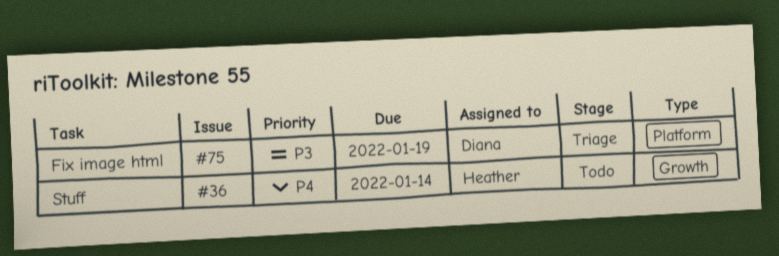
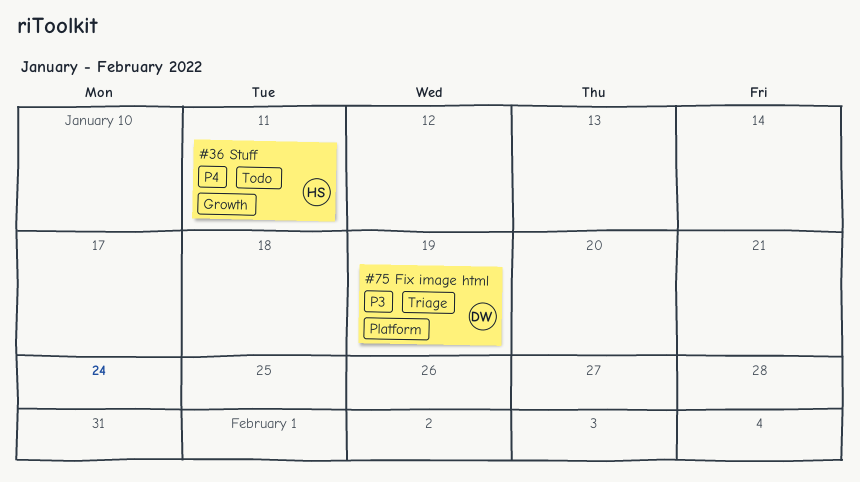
#36, due: Jan 14 -> Jan 11

